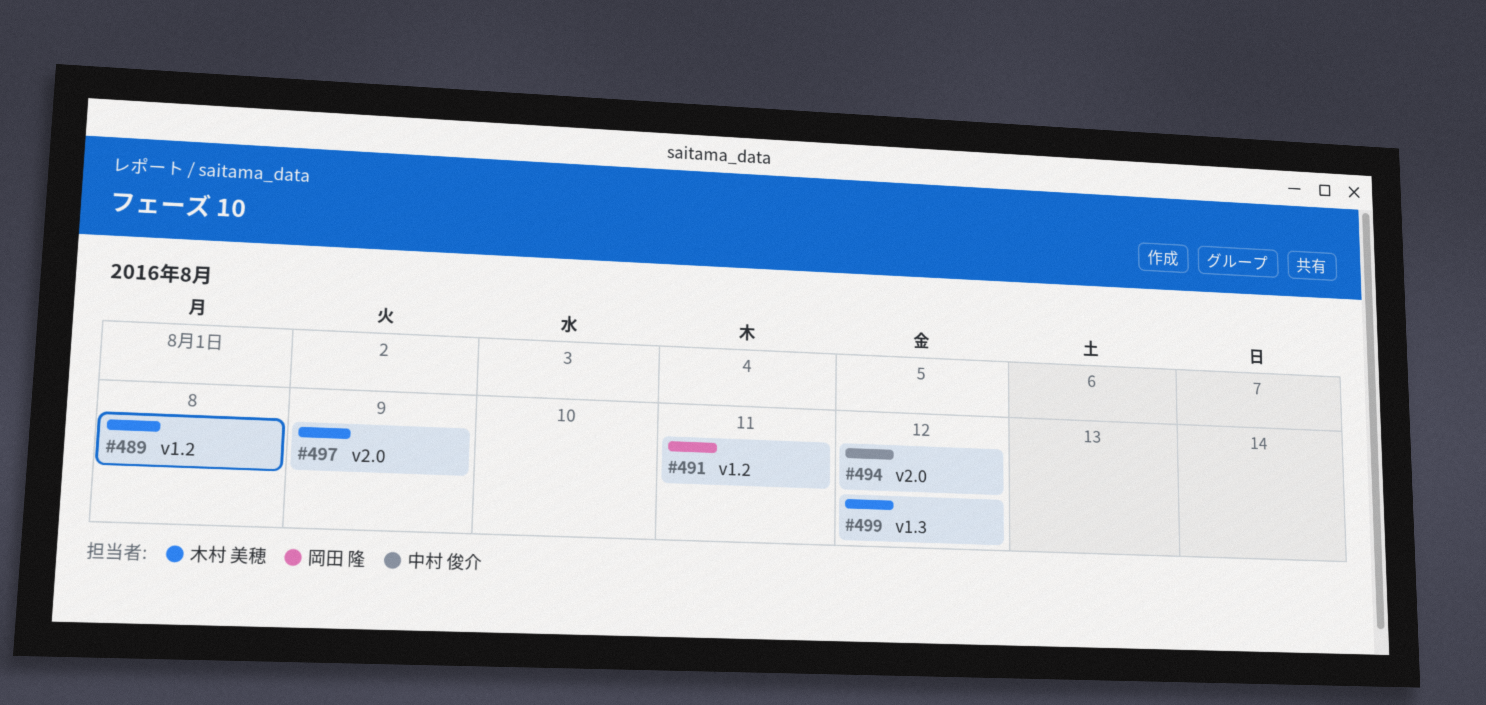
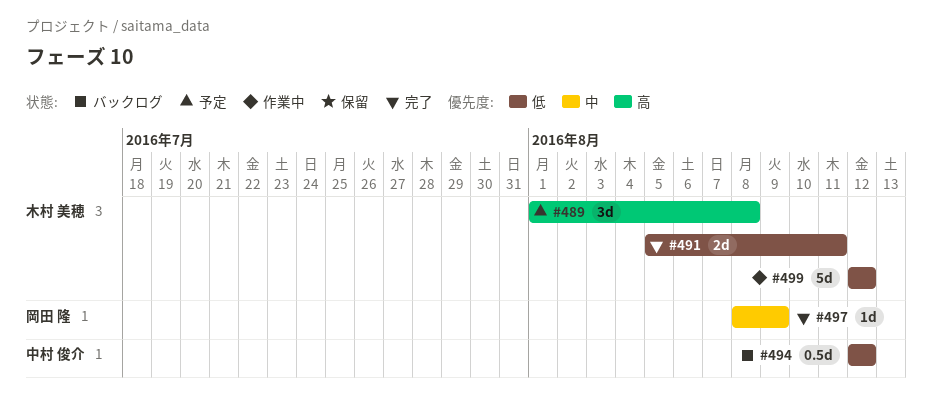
#491, owner: 岡田 隆 -> 木村 美穂
#497, owner: 木村 美穂 -> 岡田 隆

